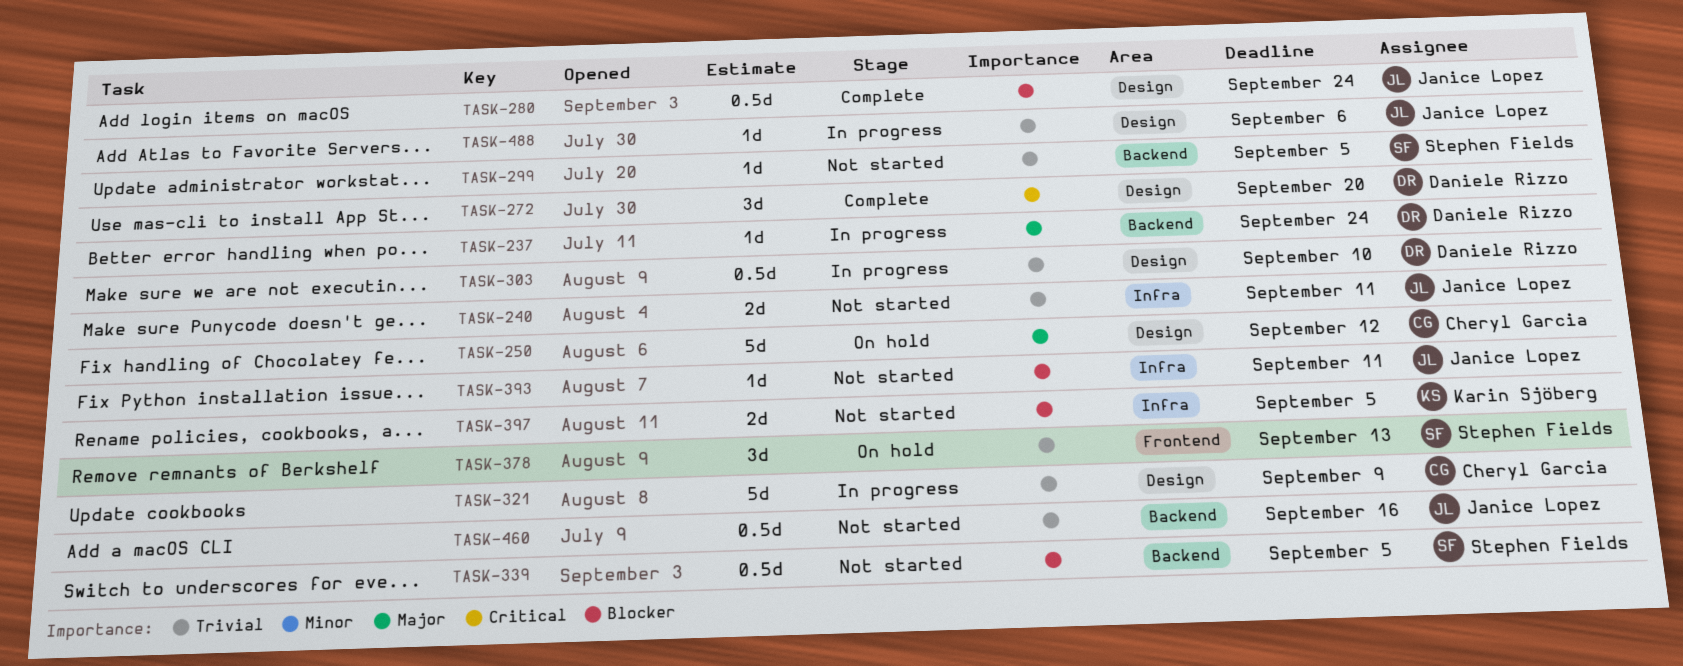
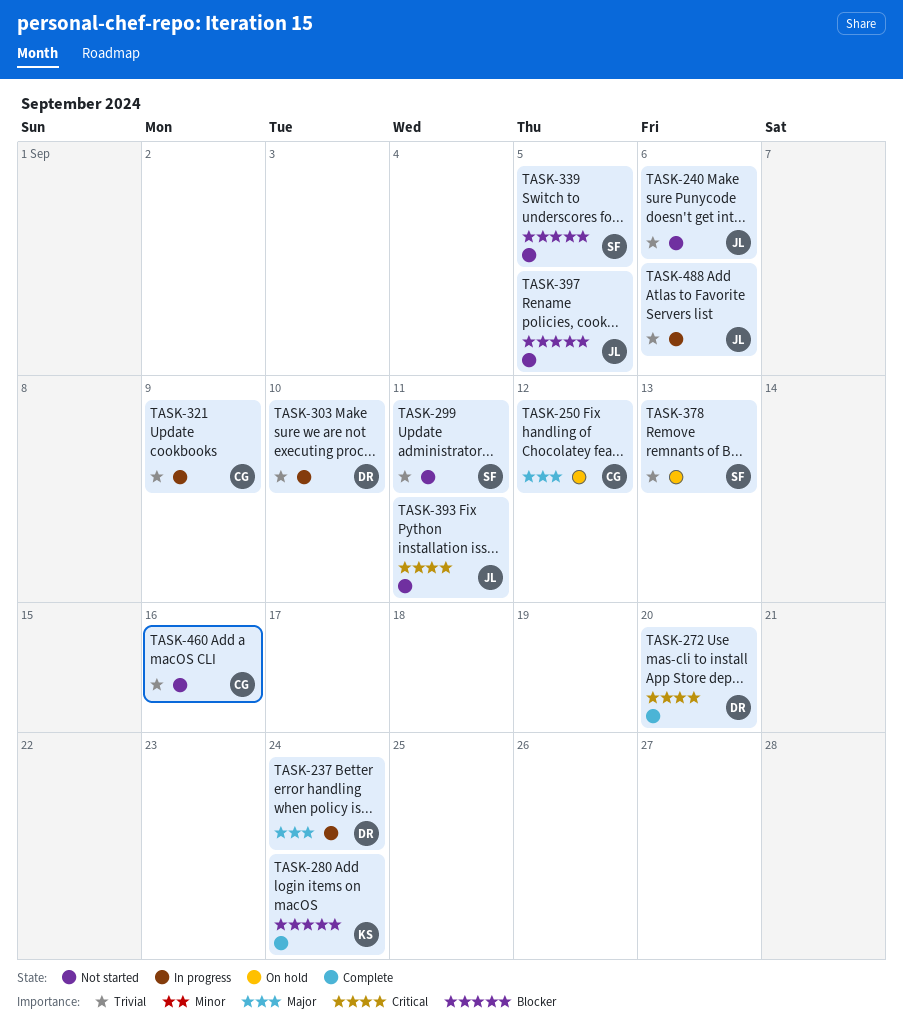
TASK-240, due: Sep 11 -> Sep 6
TASK-280, owner: Janice Lopez -> Karin Sjöberg
TASK-299, due: Sep 5 -> Sep 11
TASK-393, priority: Blocker -> Critical
TASK-397, owner: Karin Sjöberg -> Janice Lopez
TASK-460, owner: Janice Lopez -> Cheryl Garcia

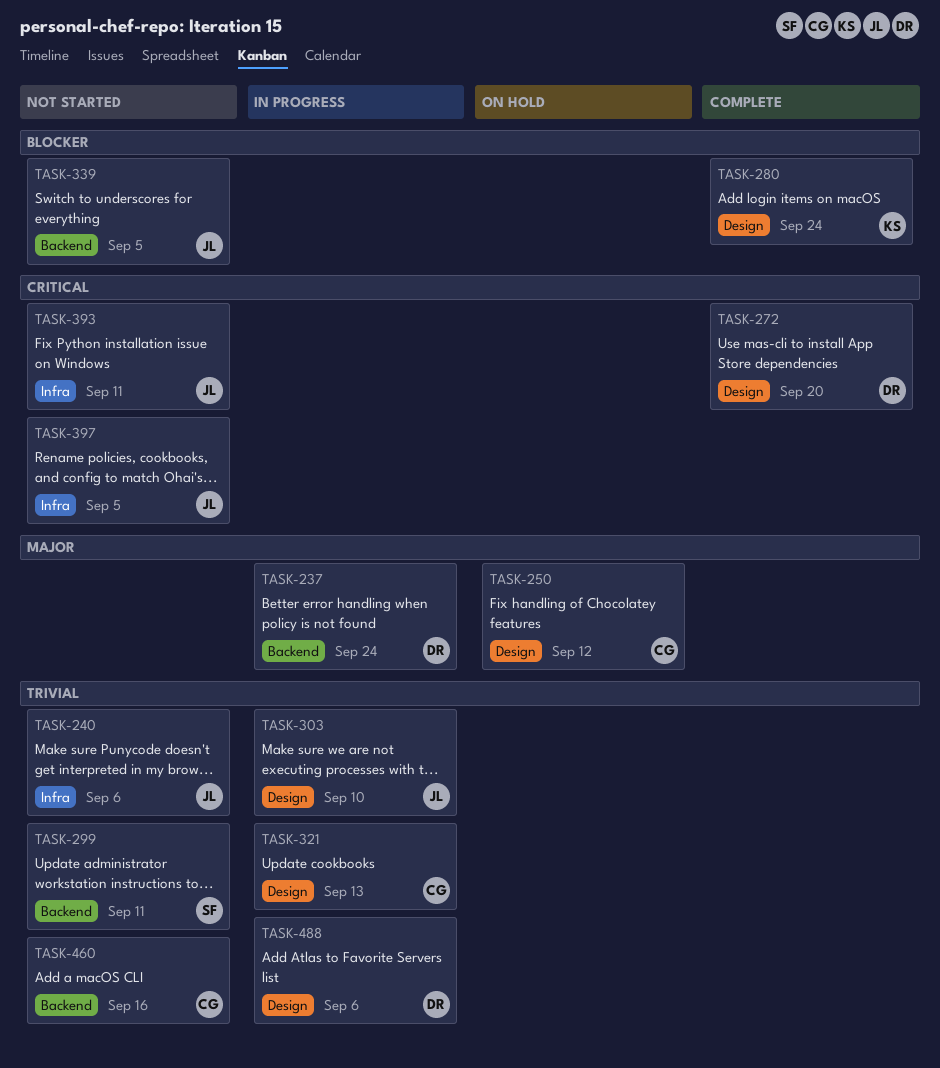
TASK-303, owner: DR -> JL
TASK-321, due: Sep 9 -> Sep 13
TASK-339, owner: SF -> JL
TASK-378: present -> none
TASK-397, priority: Blocker -> Critical
TASK-488, owner: JL -> DR

